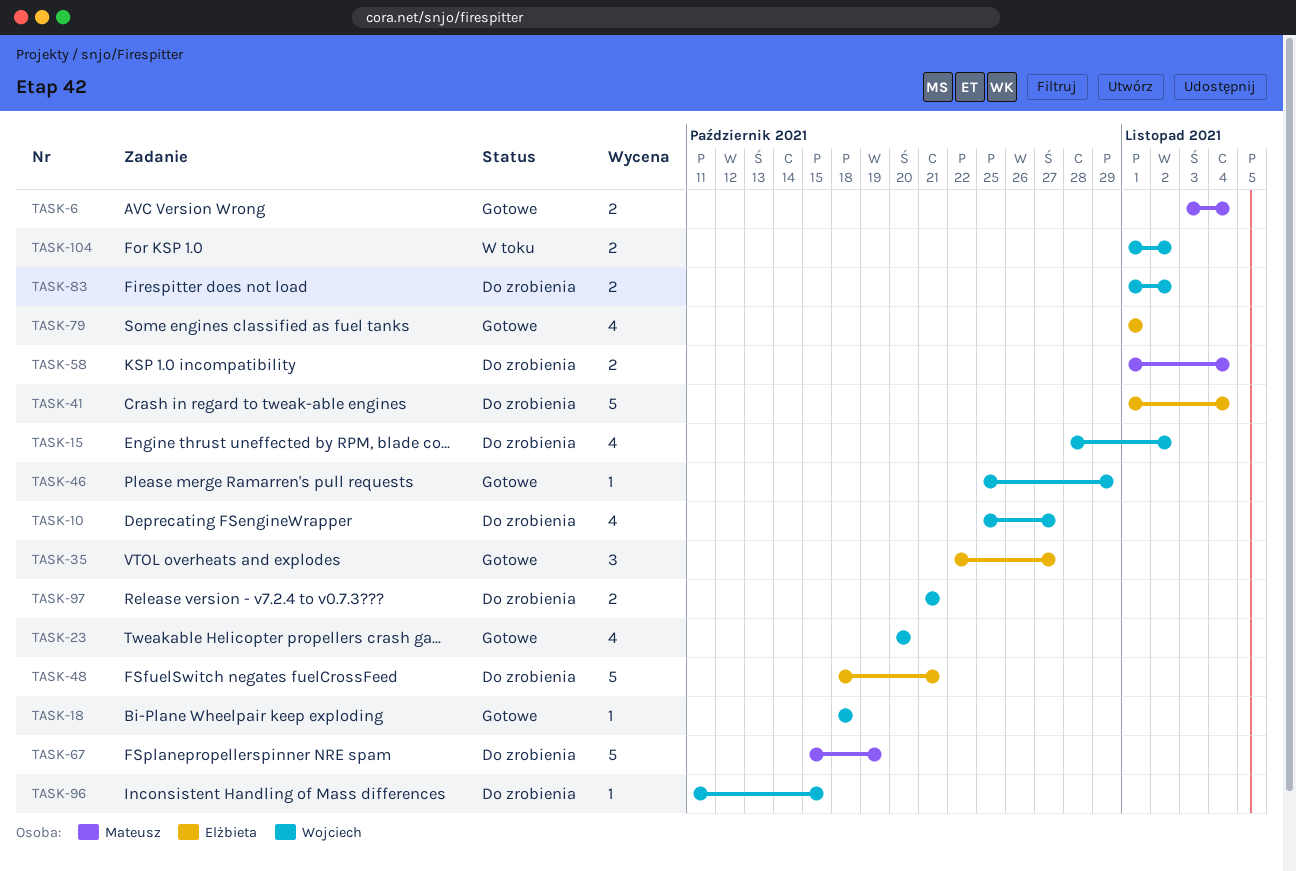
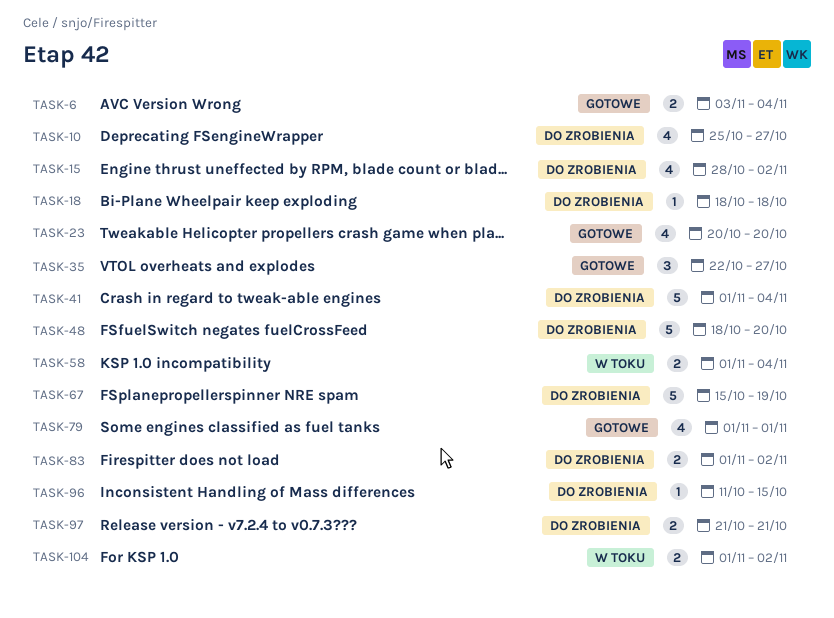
TASK-18, status: Gotowe -> Do zrobienia
TASK-46: present -> none
TASK-48, due: Oct 21 -> Oct 20
TASK-58, status: Do zrobienia -> W toku

